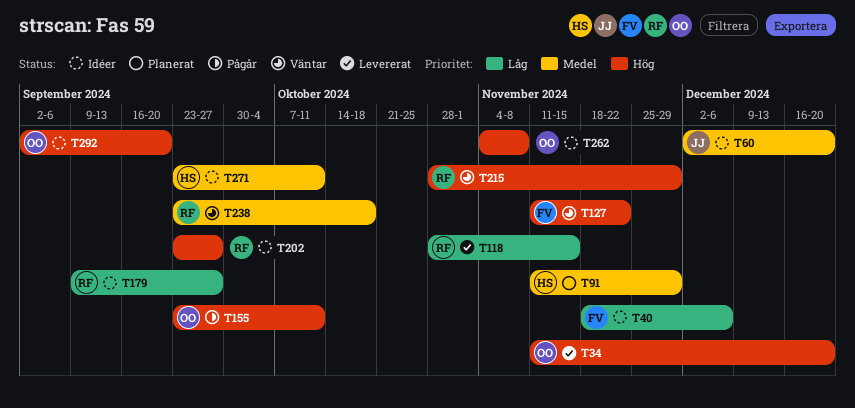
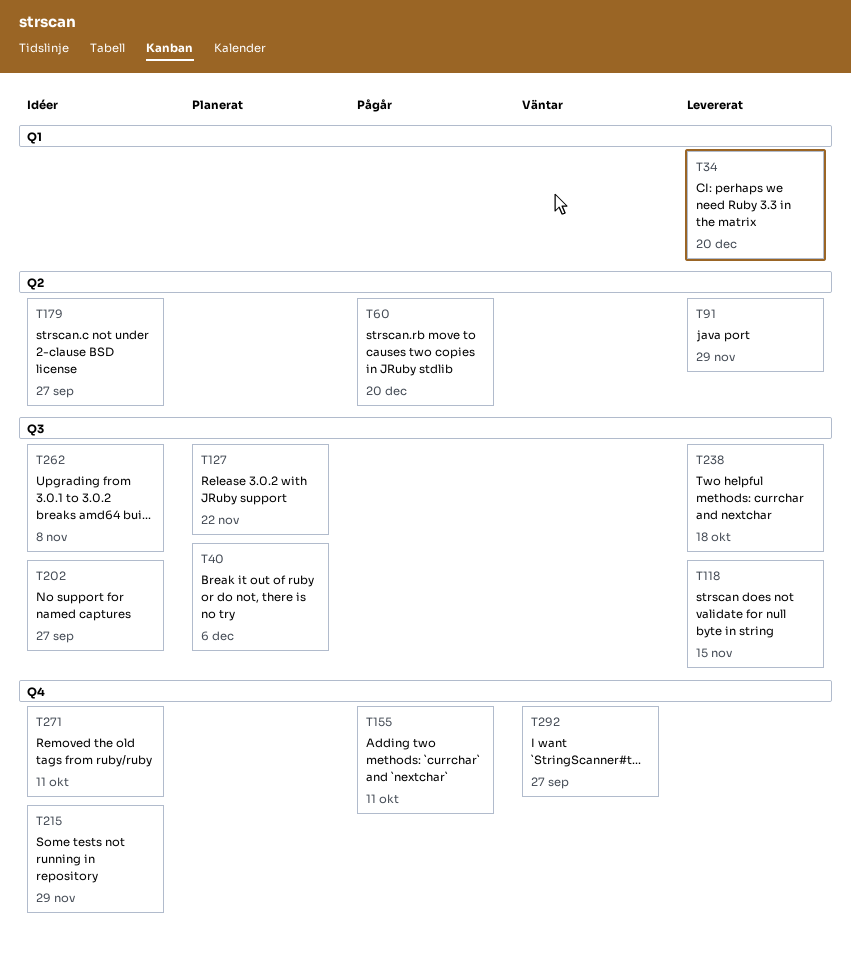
T40, status: Idéer -> Planerat
T60, status: Idéer -> Pågår
T91, status: Planerat -> Levererat
T127, status: Väntar -> Planerat
T215, status: Väntar -> Idéer
T238, status: Väntar -> Levererat
T292, status: Idéer -> Väntar
T292, due: Sep 20 -> Sep 27

